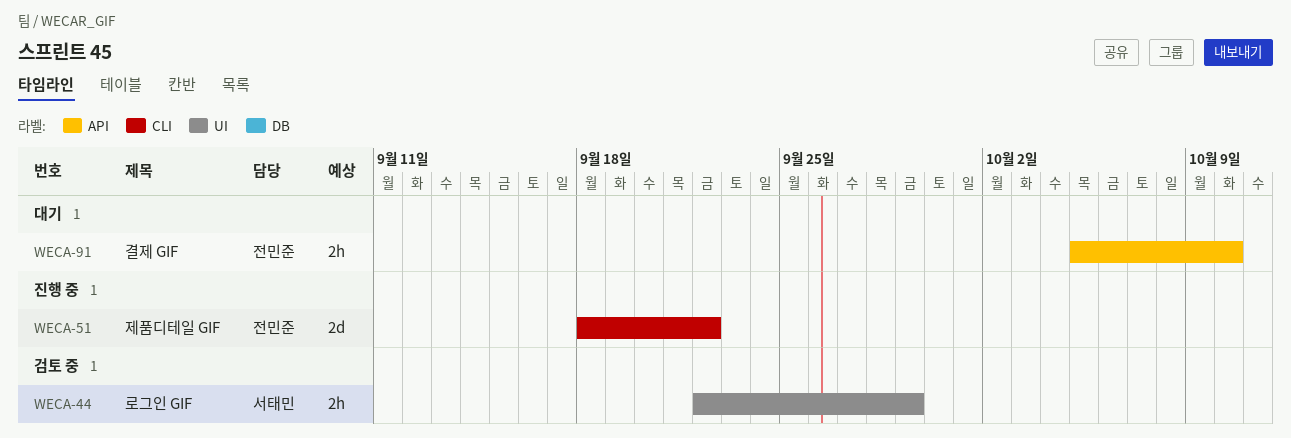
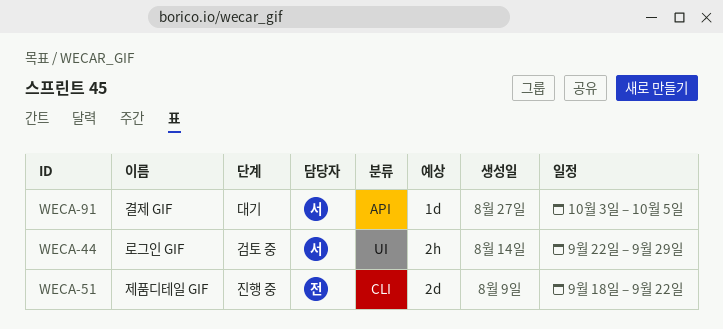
WECA-91, owner: 전민준 -> 서태민
WECA-91, estimate: 2h -> 1d
WECA-91, start: Oct 5 -> Oct 3
WECA-91, due: Oct 10 -> Oct 5

